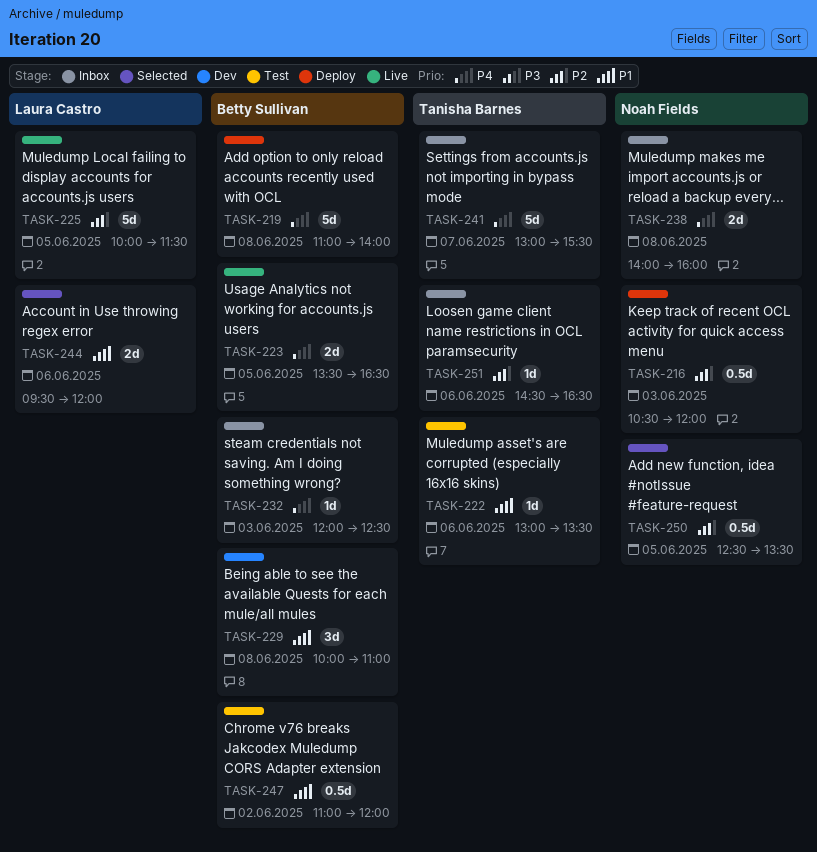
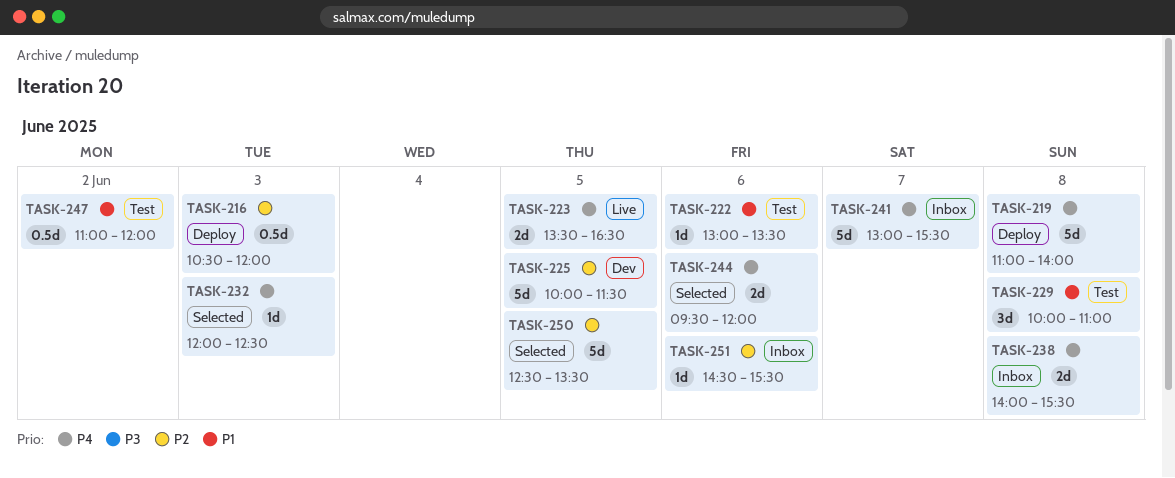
TASK-225, status: Live -> Dev
TASK-229, status: Dev -> Test
TASK-232, status: Inbox -> Selected
TASK-238, ends: 16:00 -> 15:30
TASK-244, priority: P1 -> P4
TASK-250, estimate: 0.5d -> 5d
TASK-251, ends: 16:30 -> 15:30

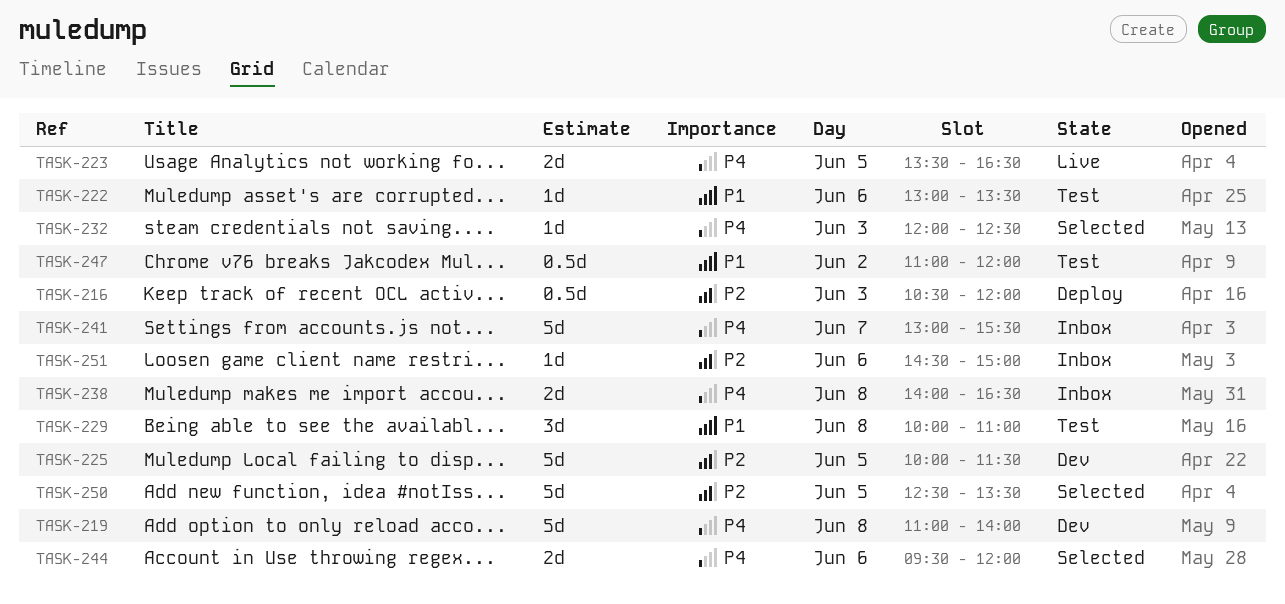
TASK-219, status: Deploy -> Dev
TASK-238, ends: 15:30 -> 16:30
TASK-251, ends: 15:30 -> 15:00

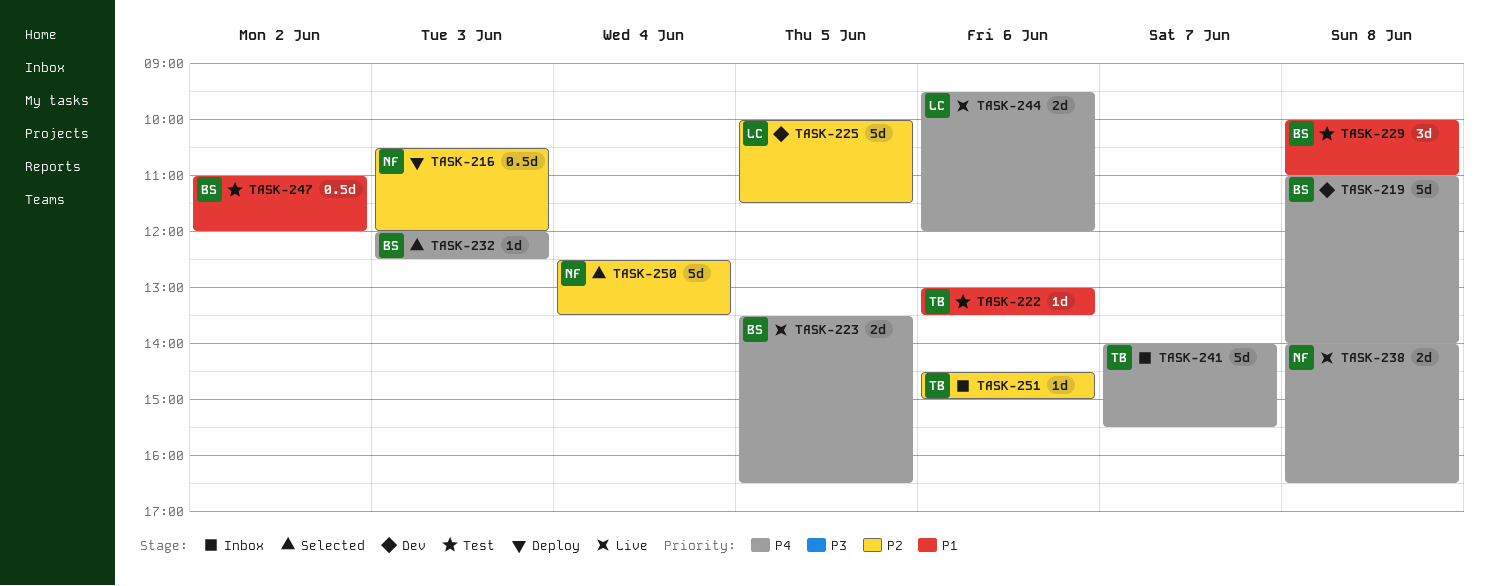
TASK-238, status: Inbox -> Live
TASK-241, begins: 13:00 -> 14:00
TASK-244, status: Selected -> Live
TASK-250, day: Jun 5 -> Jun 4

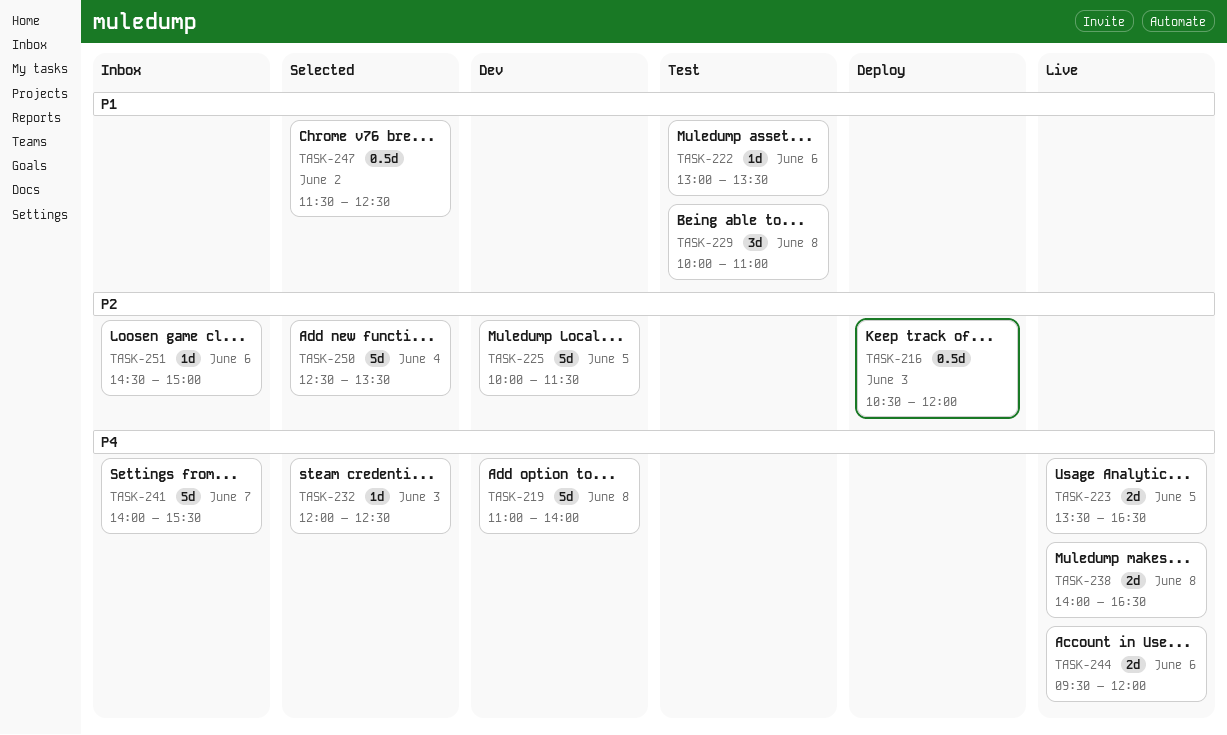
TASK-247, status: Test -> Selected
TASK-247, begins: 11:00 -> 11:30
TASK-247, ends: 12:00 -> 12:30

